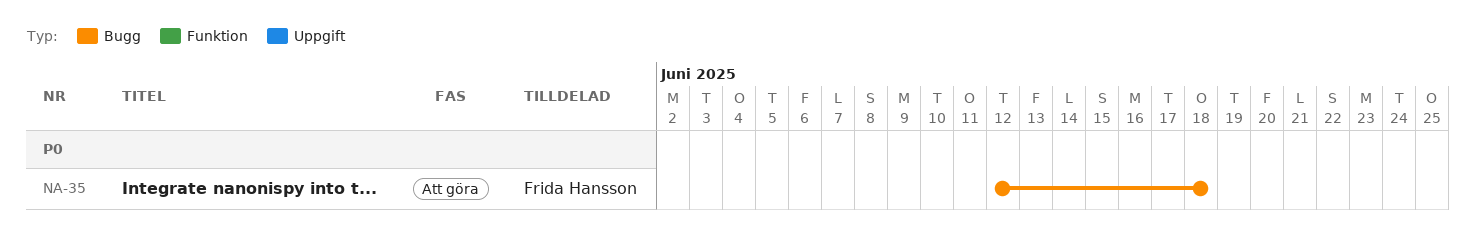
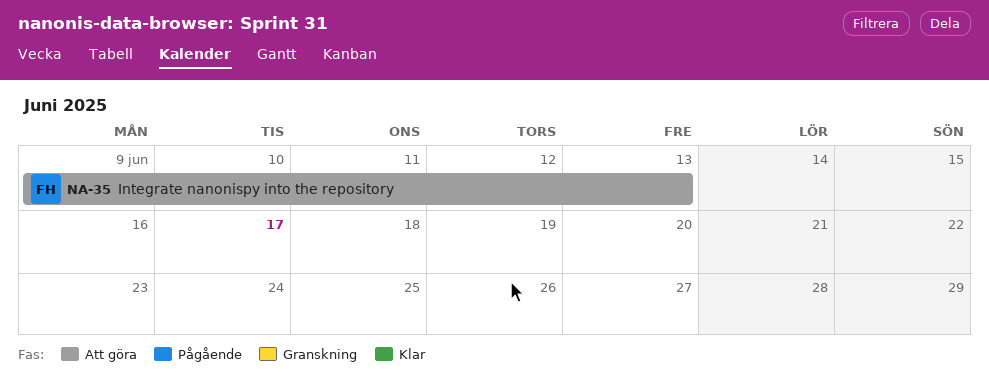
NA-35, start: Jun 12 -> Jun 9
NA-35, due: Jun 18 -> Jun 13

